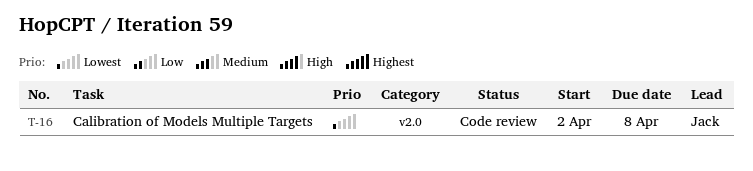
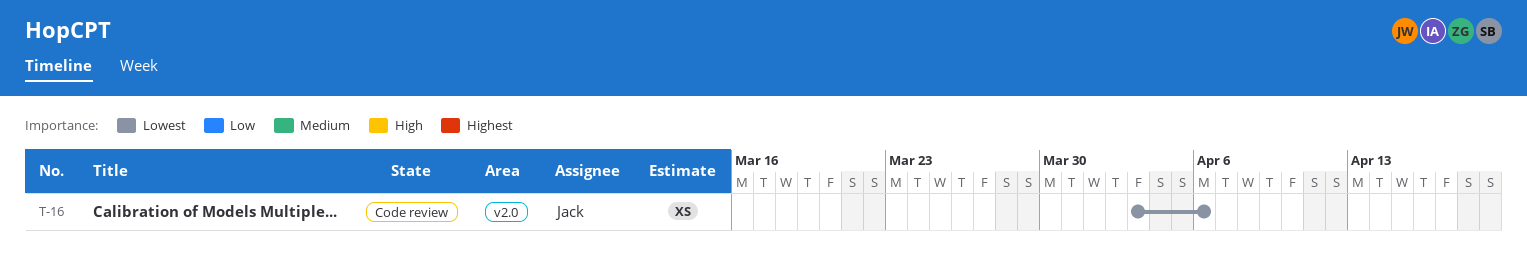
T-16, start: Apr 2 -> Apr 3
T-16, due: Apr 8 -> Apr 6

